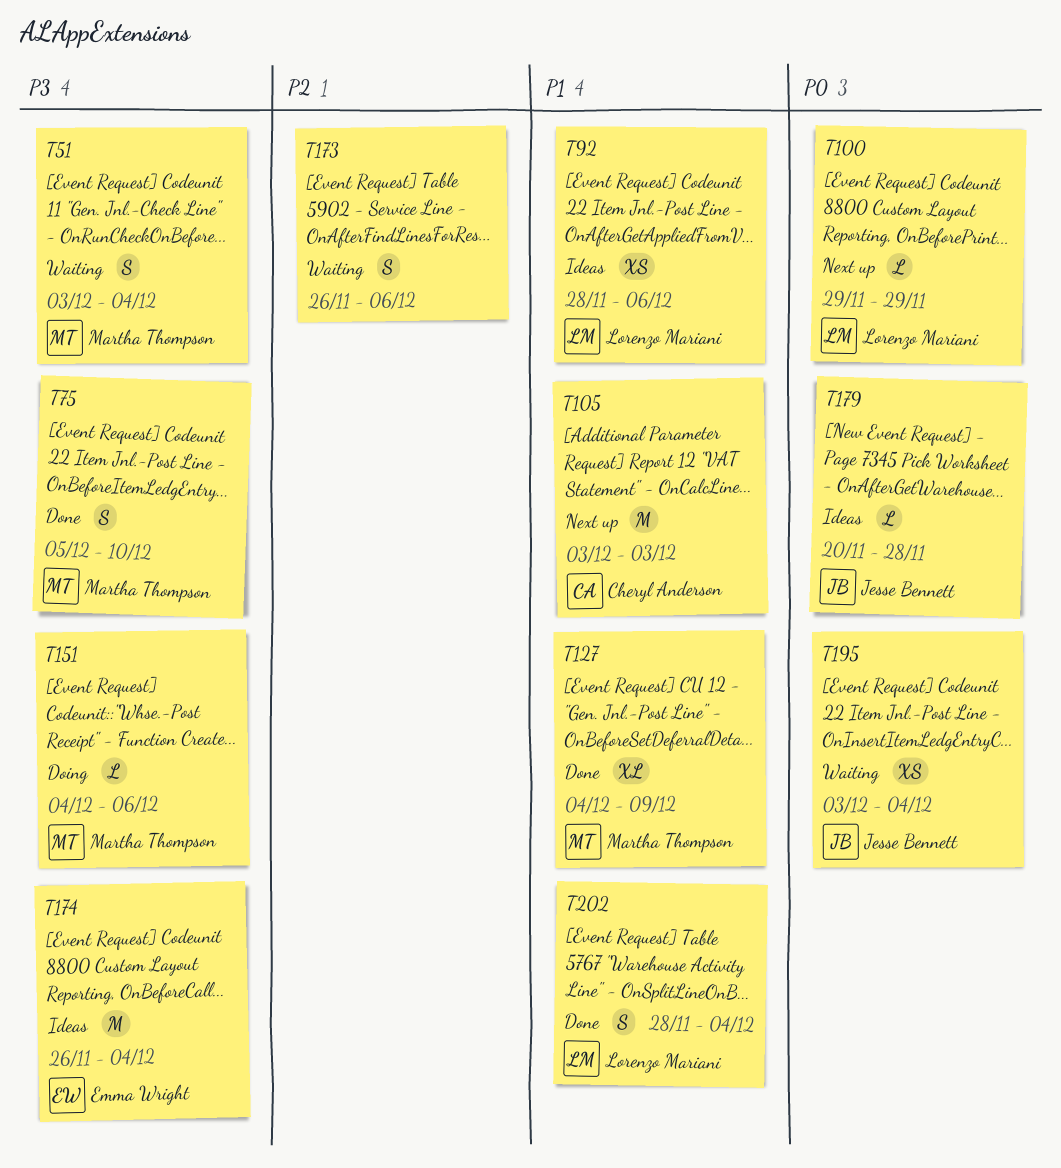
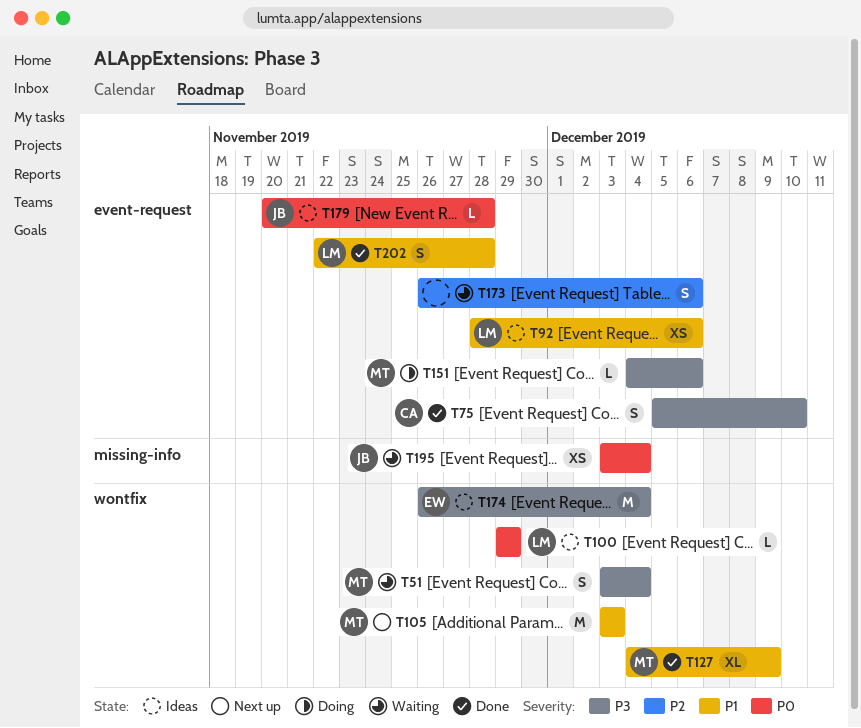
T75, owner: Martha Thompson -> Cheryl Anderson
T100, status: Next up -> Ideas
T105, owner: Cheryl Anderson -> Martha Thompson
T202, start: Nov 28 -> Nov 22
T202, due: Dec 4 -> Nov 28

